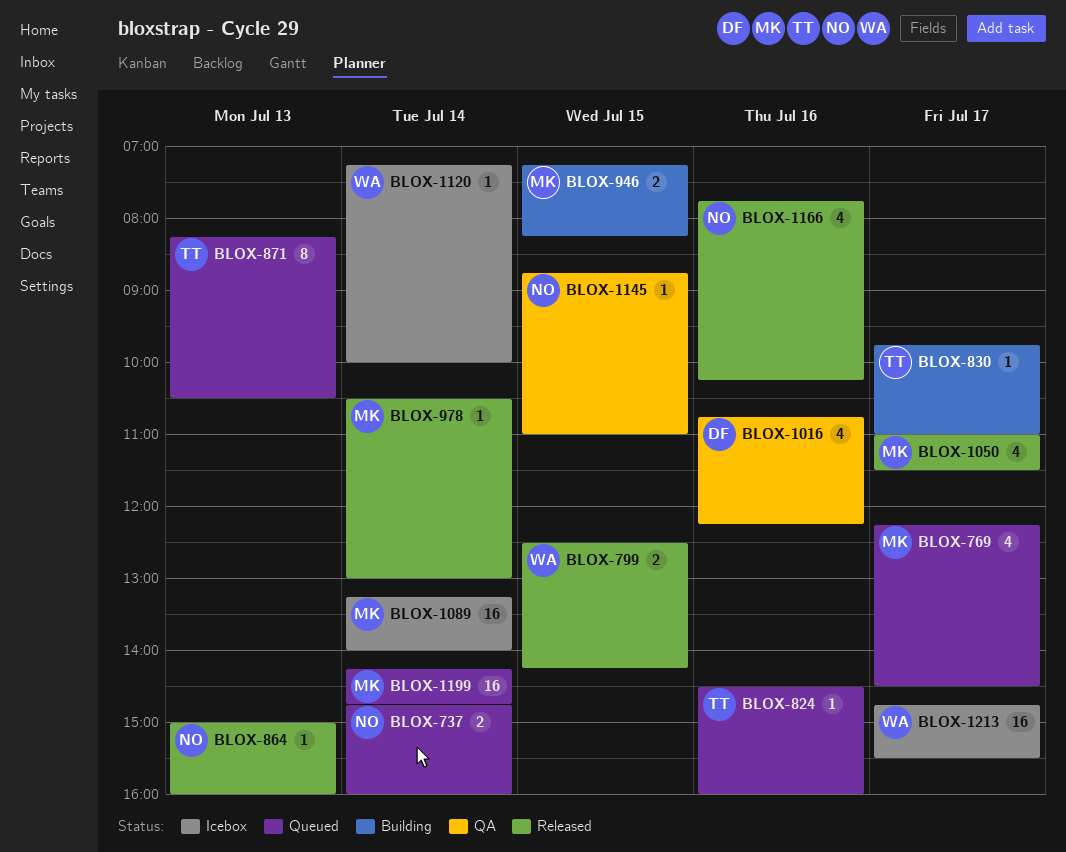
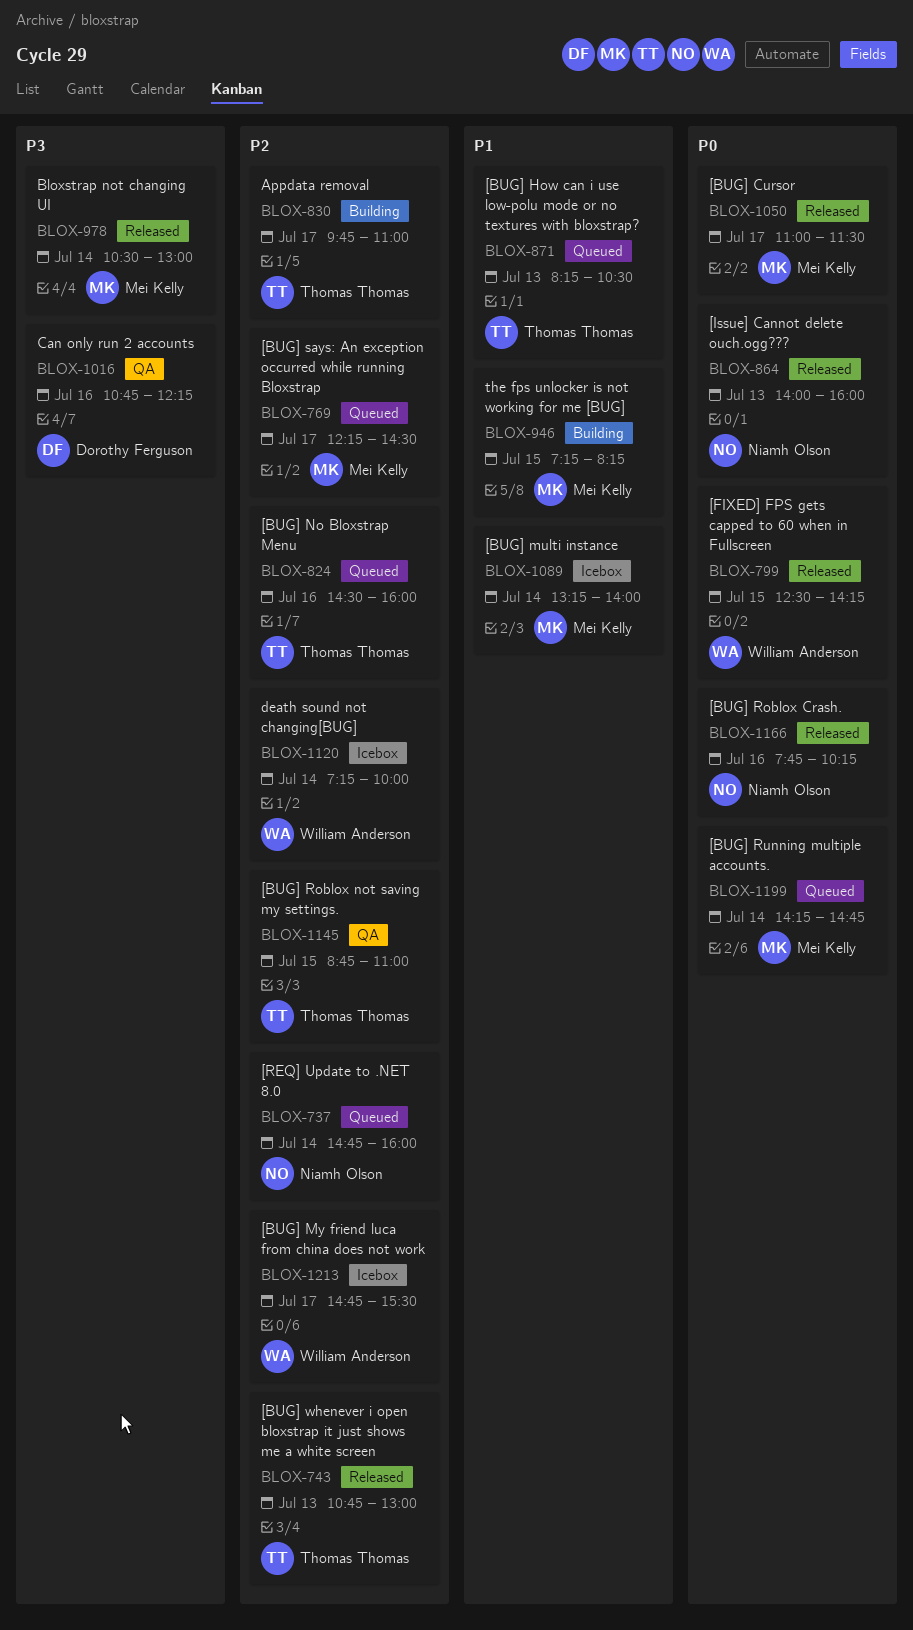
BLOX-743: none -> present
BLOX-864, begins: 15:00 -> 14:00
BLOX-1145, owner: Niamh Olson -> Thomas Thomas

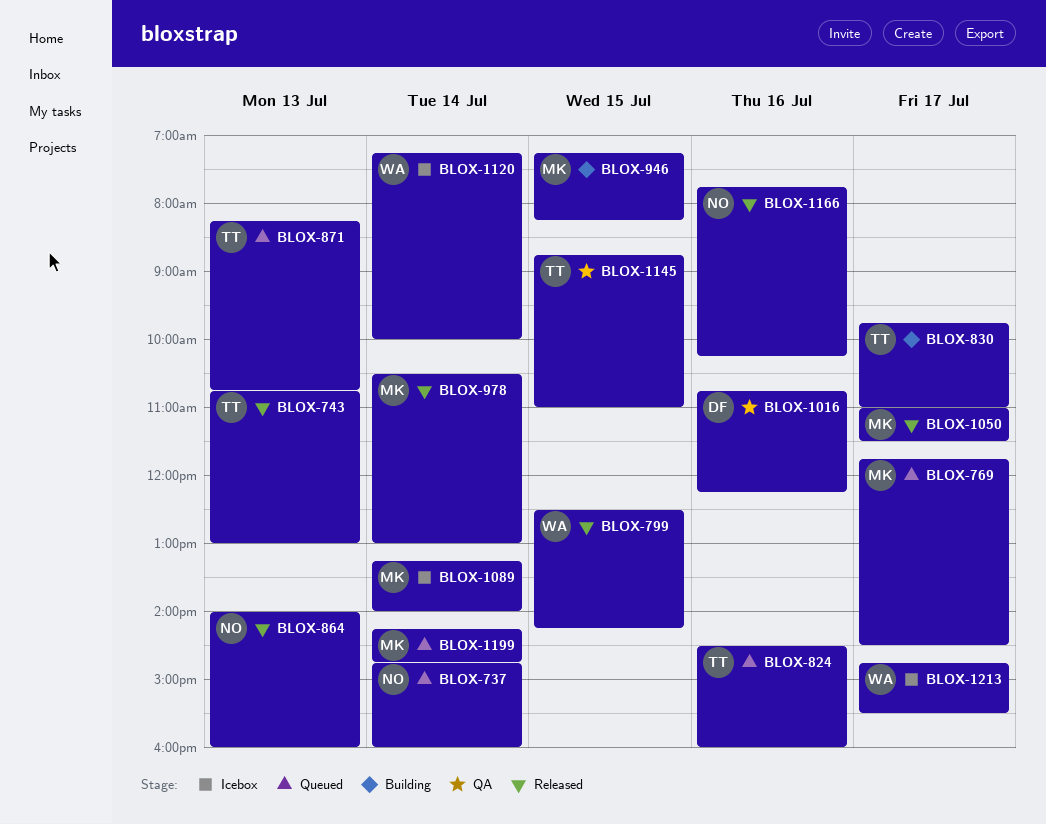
BLOX-769, begins: 12:15 -> 11:45
BLOX-871, ends: 10:30 -> 10:45

